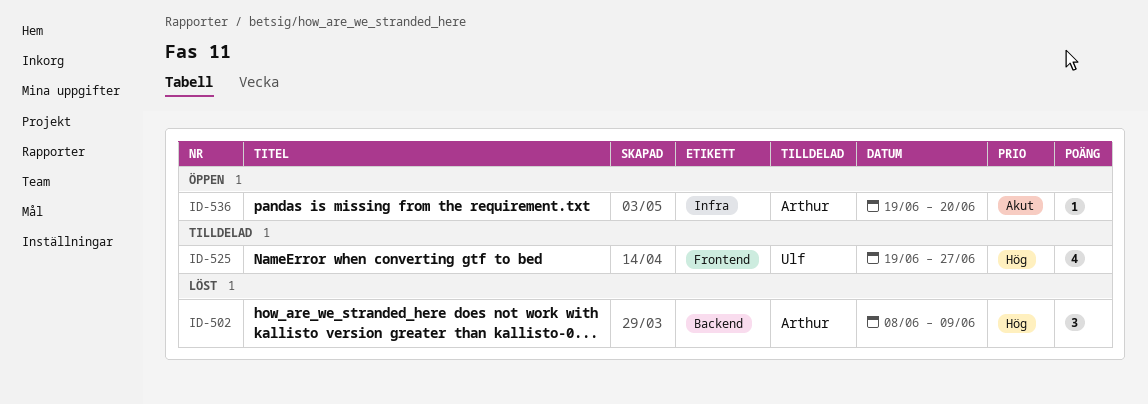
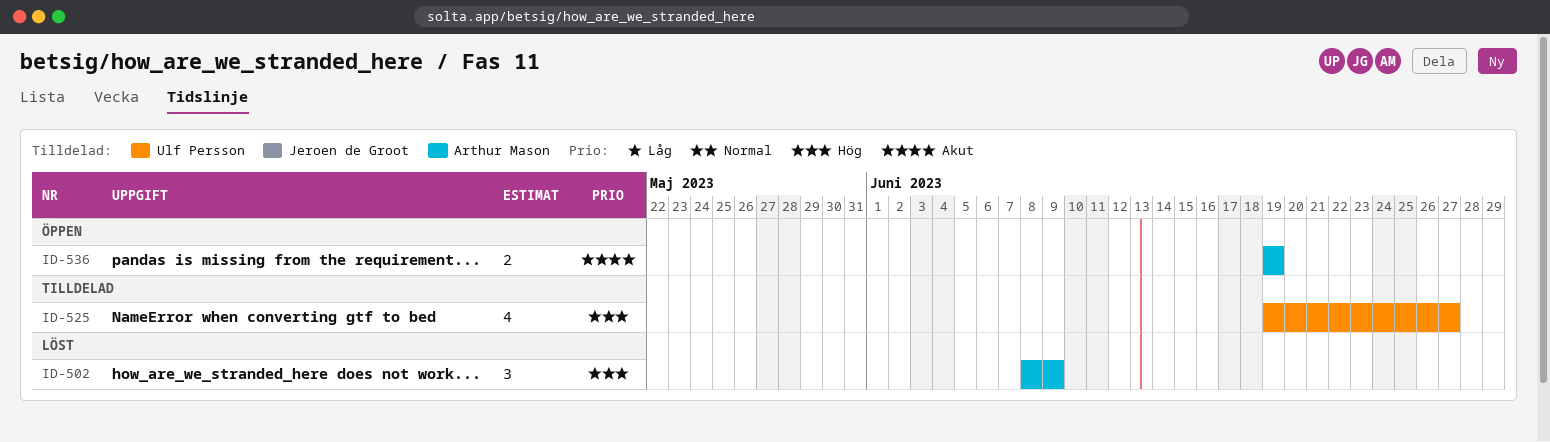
ID-536, estimate: 1 -> 2
ID-536, due: Jun 20 -> Jun 19

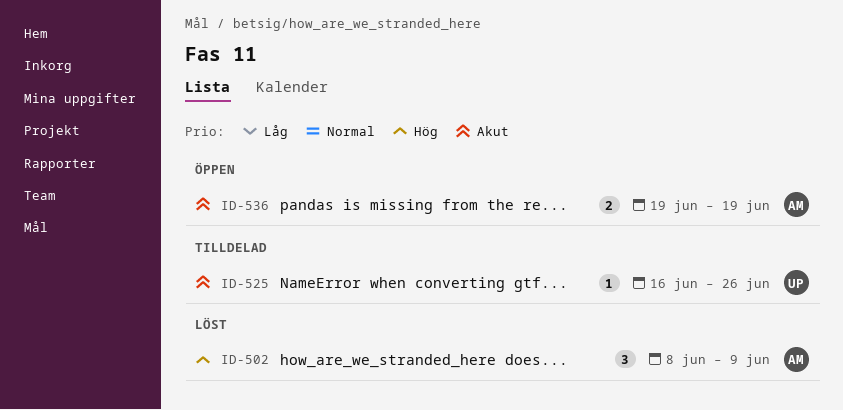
ID-525, priority: Hög -> Akut
ID-525, estimate: 4 -> 1
ID-525, start: Jun 19 -> Jun 16
ID-525, due: Jun 27 -> Jun 26

